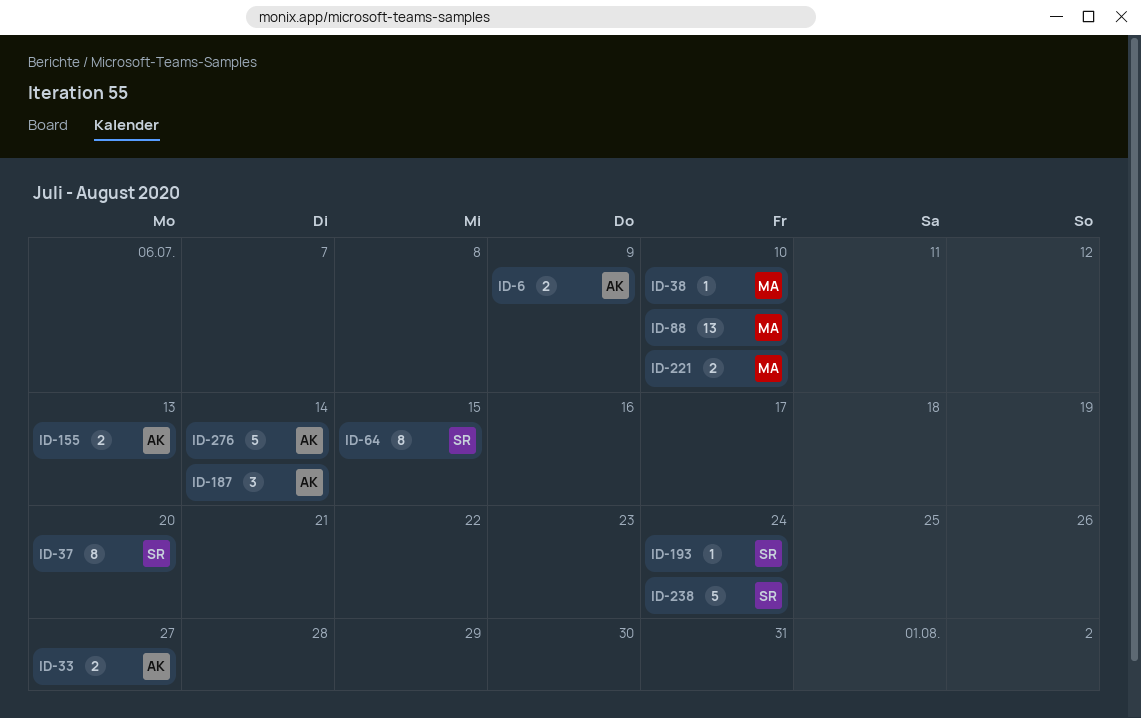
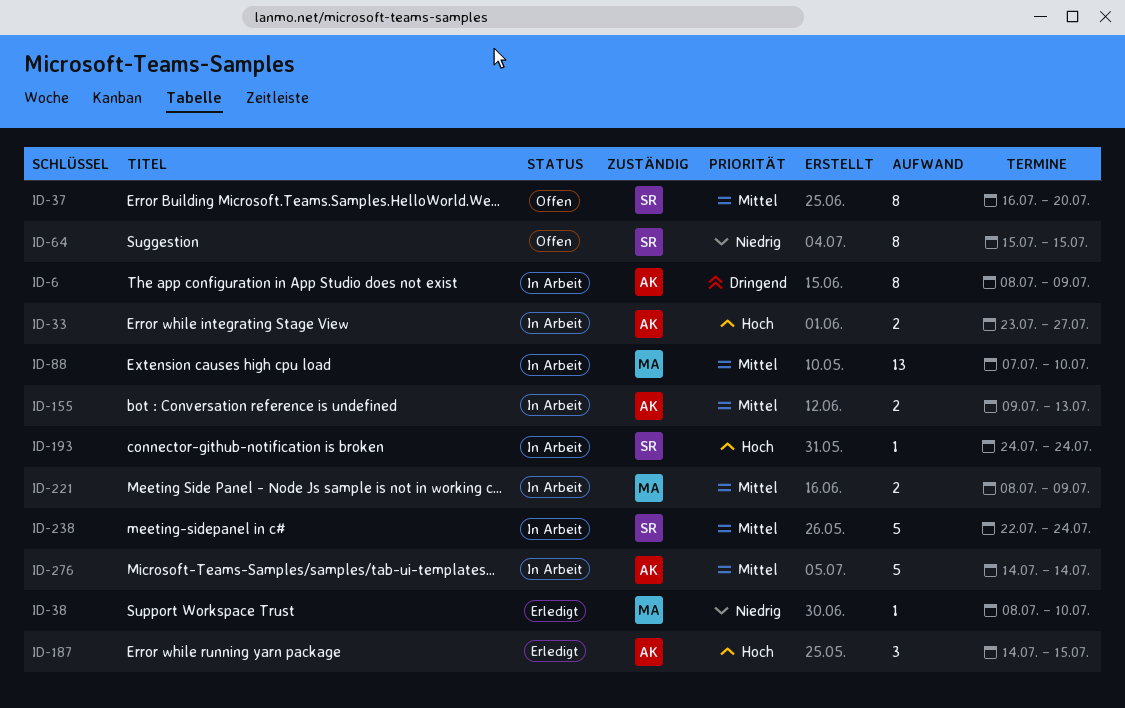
ID-6, estimate: 2 -> 8
ID-187, due: Jul 14 -> Jul 15
ID-221, due: Jul 10 -> Jul 9

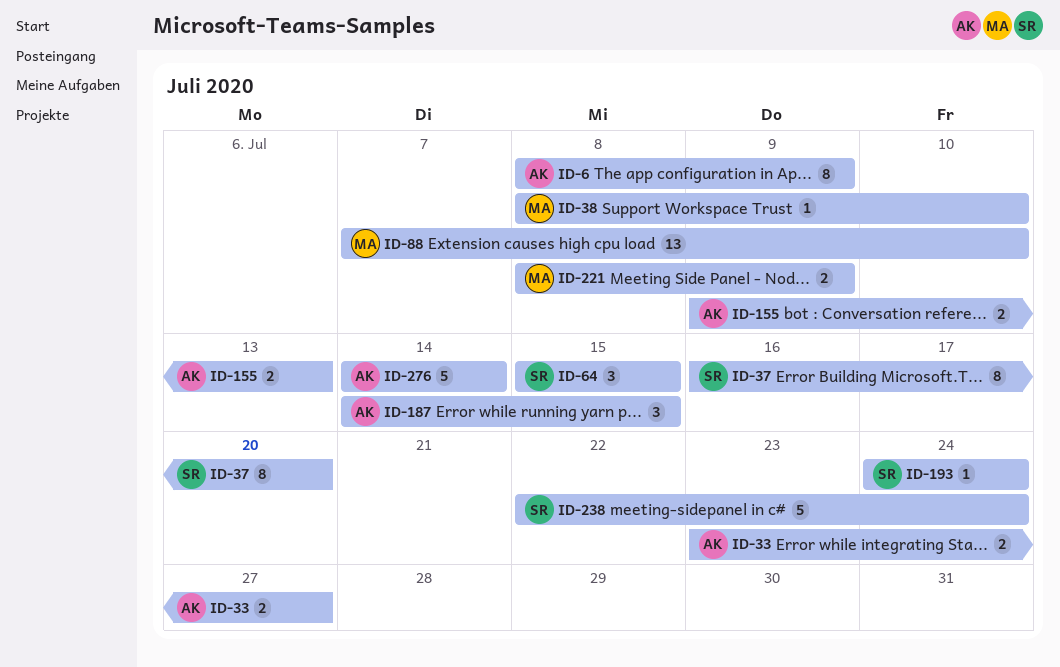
ID-64, estimate: 8 -> 3

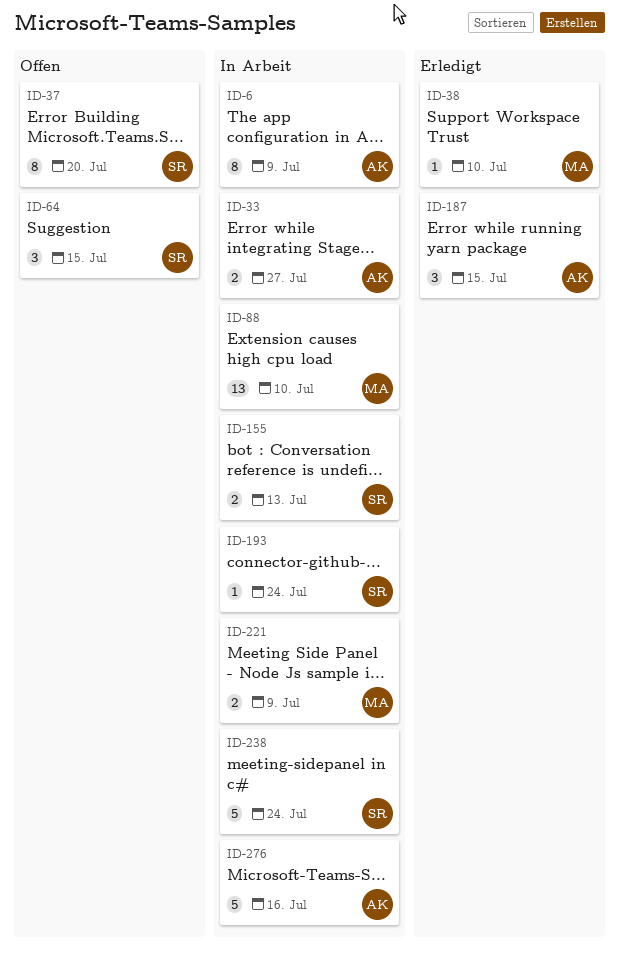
ID-155, owner: AK -> SR
ID-276, due: Jul 14 -> Jul 16

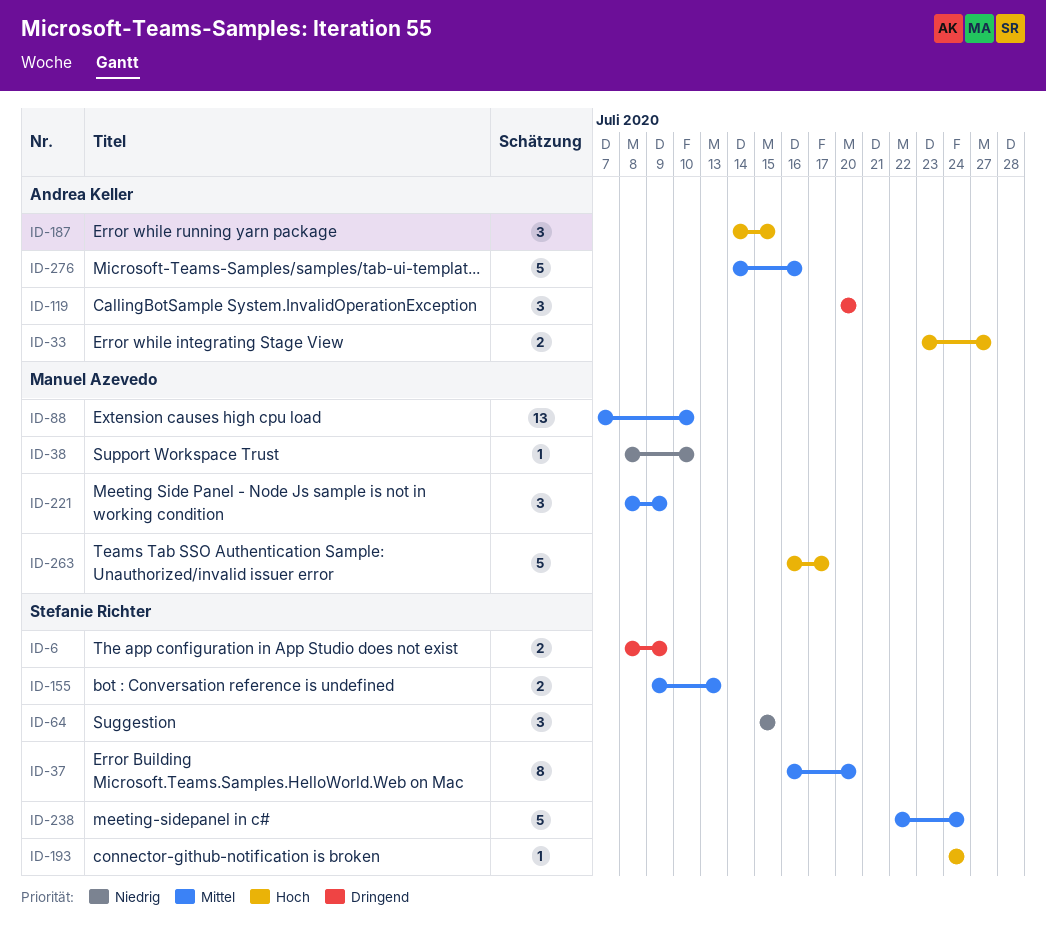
ID-6, owner: Andrea Keller -> Stefanie Richter
ID-6, estimate: 8 -> 2
ID-119: none -> present
ID-221, estimate: 2 -> 3
ID-263: none -> present

